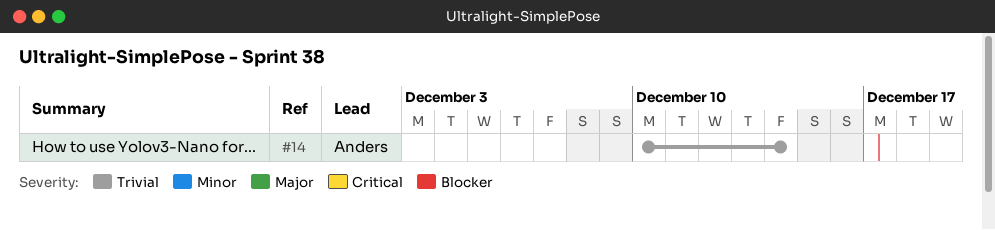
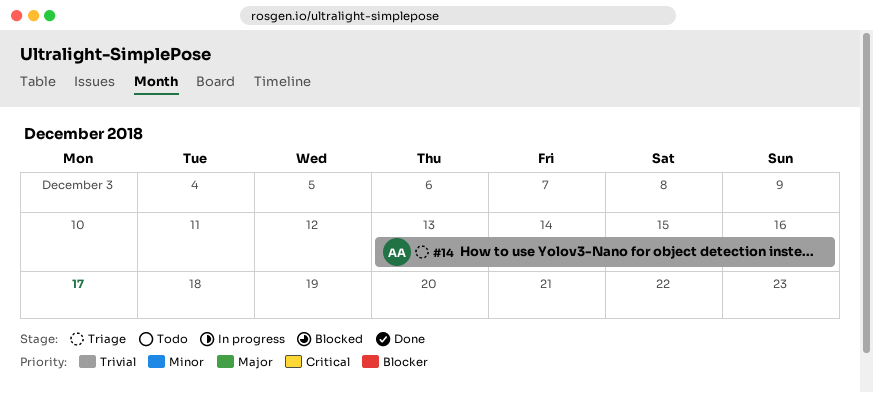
#14, start: Dec 10 -> Dec 13
#14, due: Dec 14 -> Dec 16

